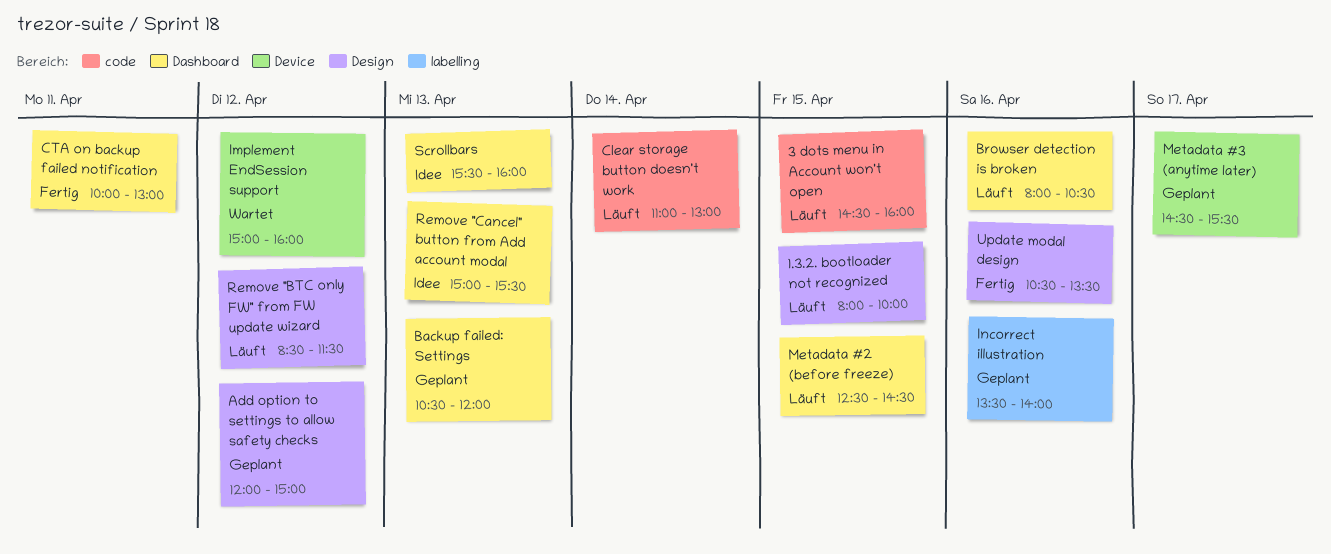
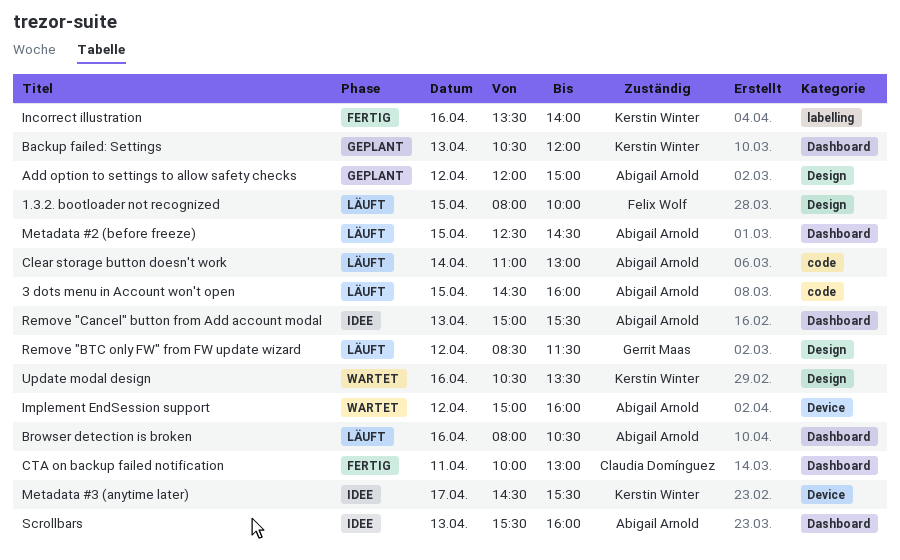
Incorrect illustration, status: Geplant -> Fertig
Metadata #3 (anytime later), status: Geplant -> Idee
Update modal design, status: Fertig -> Wartet

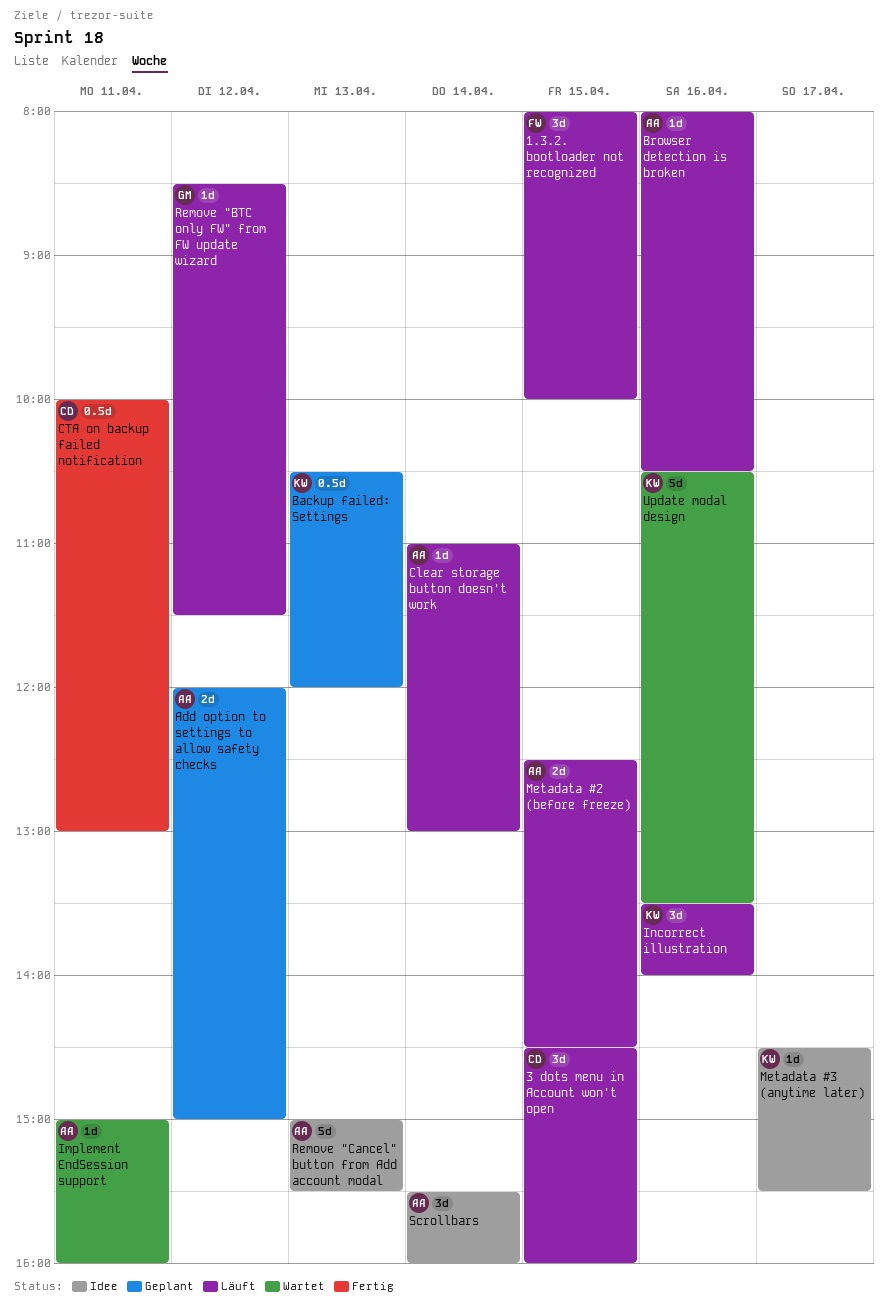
3 dots menu in Account won't open, owner: Abigail Arnold -> Claudia Domínguez
Implement EndSession support, day: Apr 12 -> Apr 11
Incorrect illustration, status: Fertig -> Läuft
Scrollbars, day: Apr 13 -> Apr 14

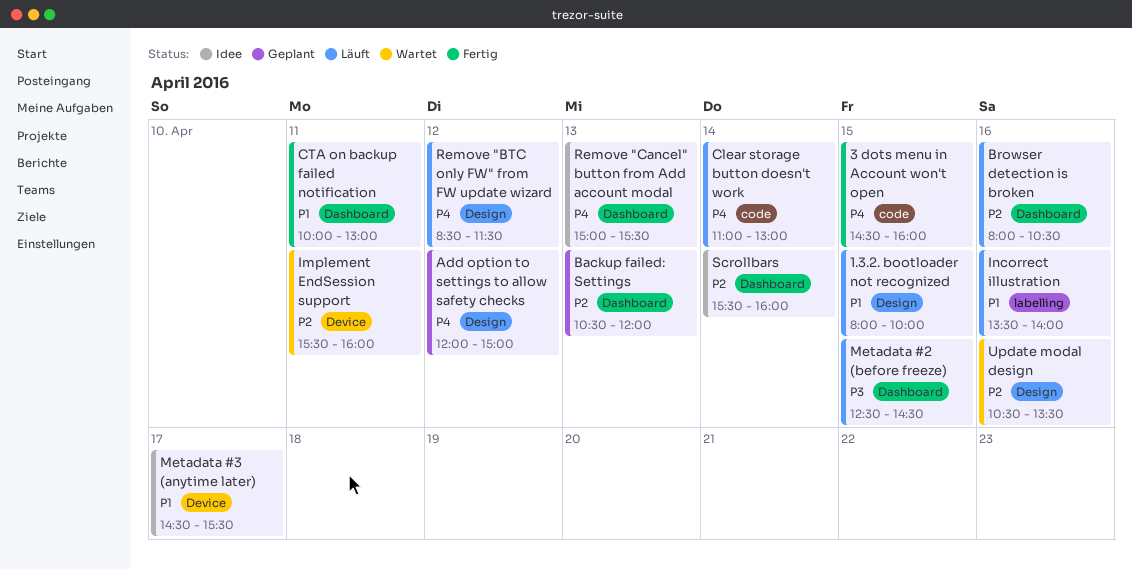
3 dots menu in Account won't open, status: Läuft -> Fertig
Implement EndSession support, begins: 15:00 -> 15:30

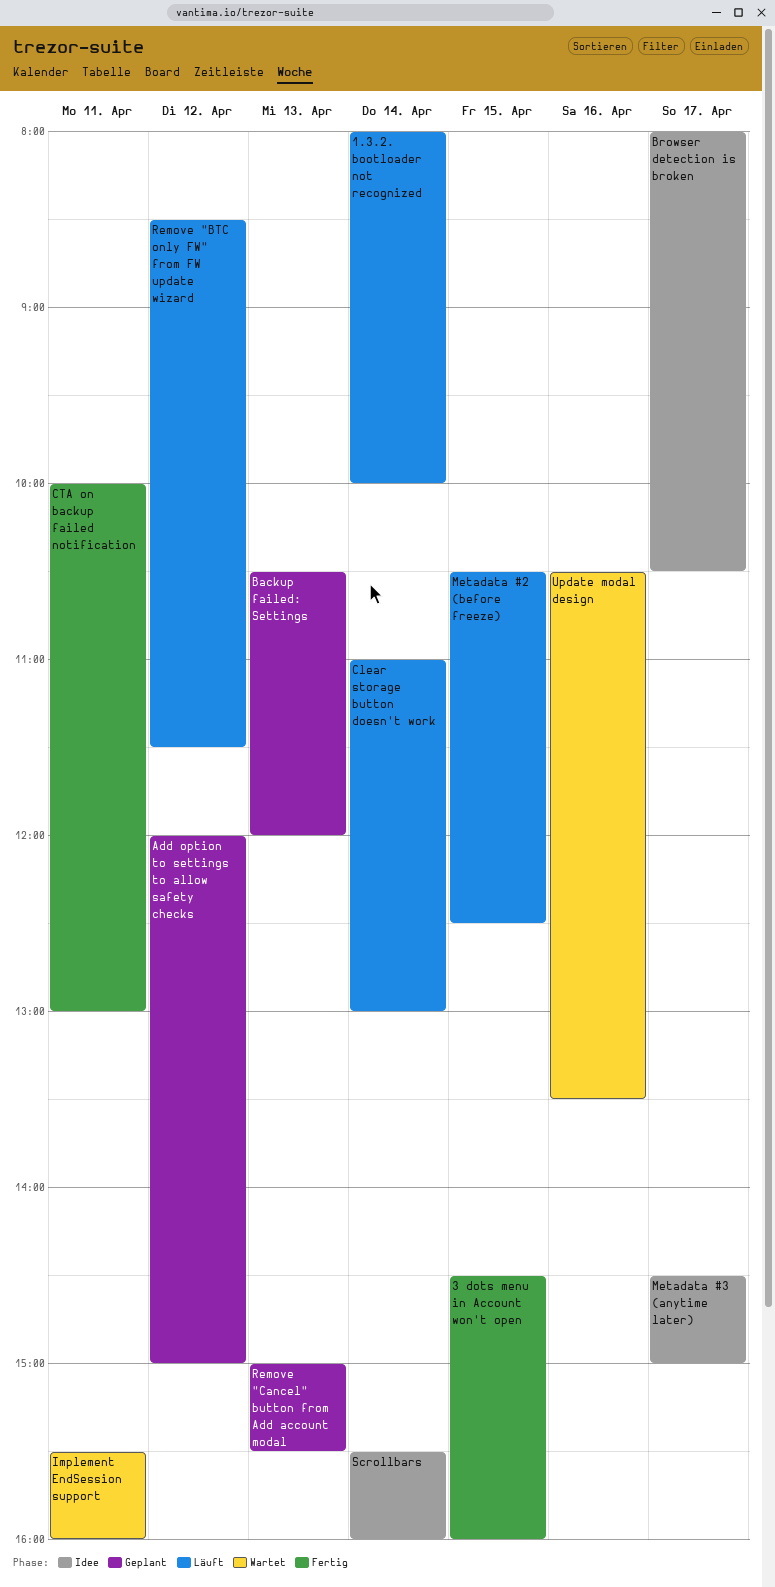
1.3.2. bootloader not recognized, day: Apr 15 -> Apr 14
Browser detection is broken, status: Läuft -> Idee
Browser detection is broken, day: Apr 16 -> Apr 17
Incorrect illustration: present -> none
Metadata #2 (before freeze), begins: 12:30 -> 10:30
Metadata #2 (before freeze), ends: 14:30 -> 12:30
Metadata #3 (anytime later), ends: 15:30 -> 15:00
Remove "Cancel" button from Add account modal, status: Idee -> Geplant

